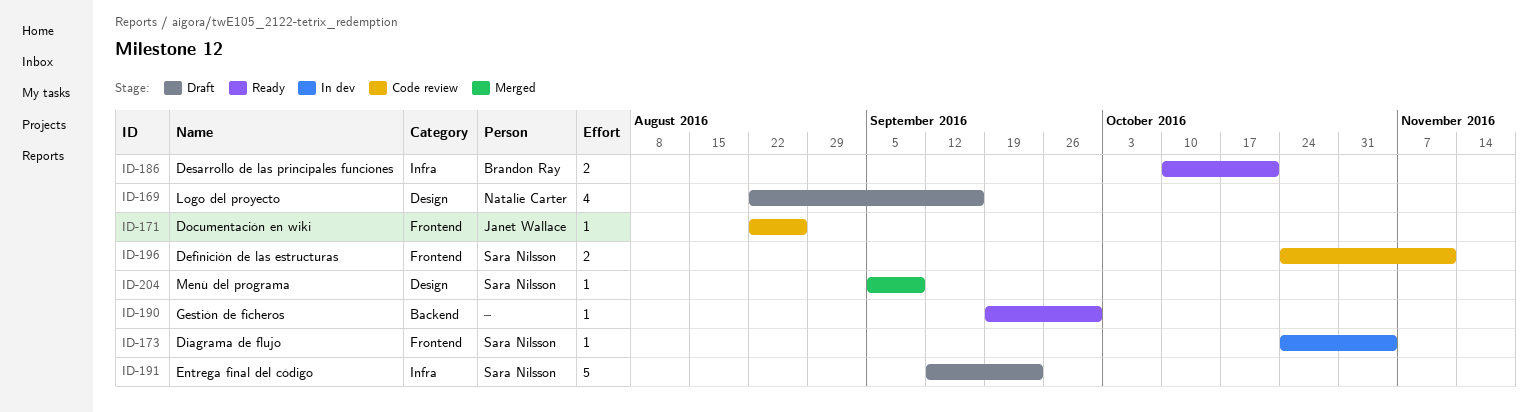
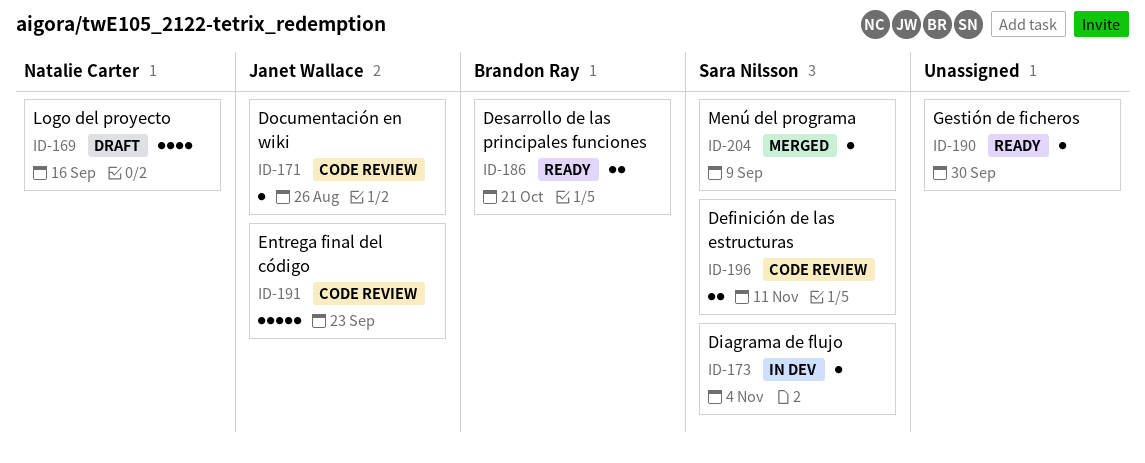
ID-191, status: Draft -> Code review
ID-191, owner: Sara Nilsson -> Janet Wallace

